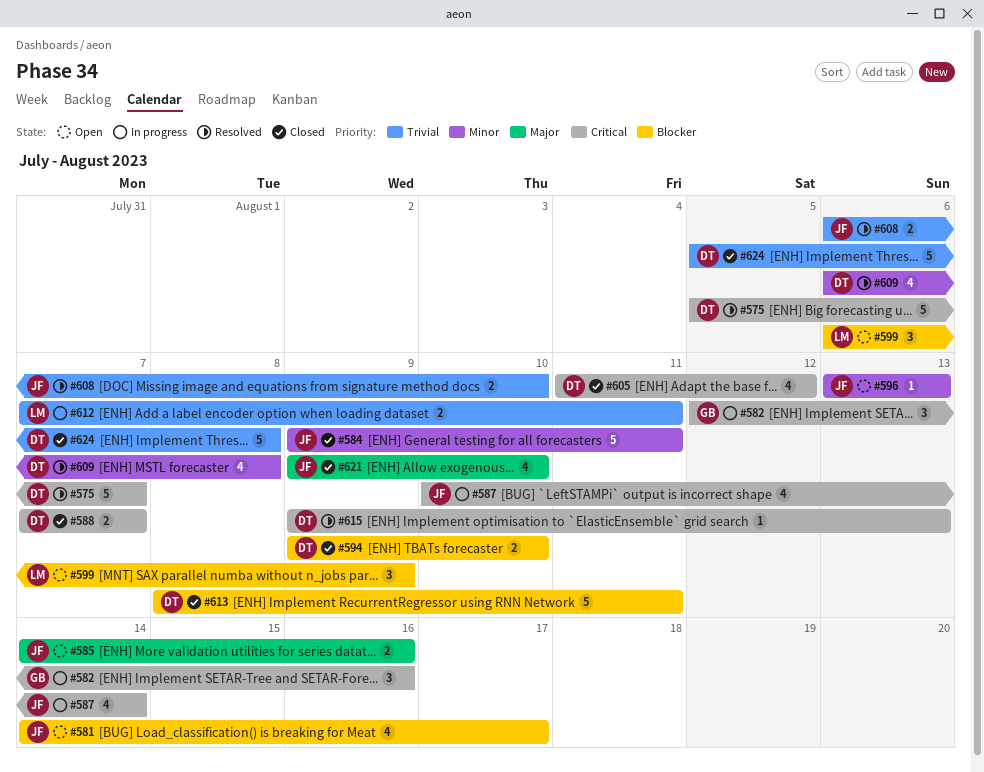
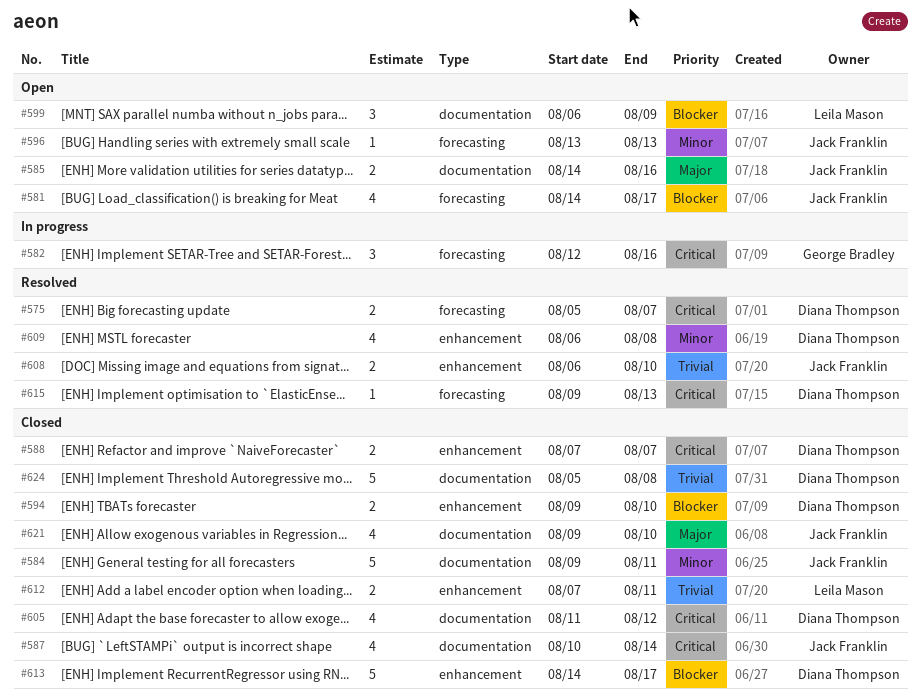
#575, estimate: 5 -> 2
#587, status: In progress -> Closed
#612, status: In progress -> Closed
#613, start: Aug 8 -> Aug 14
#613, due: Aug 11 -> Aug 17

